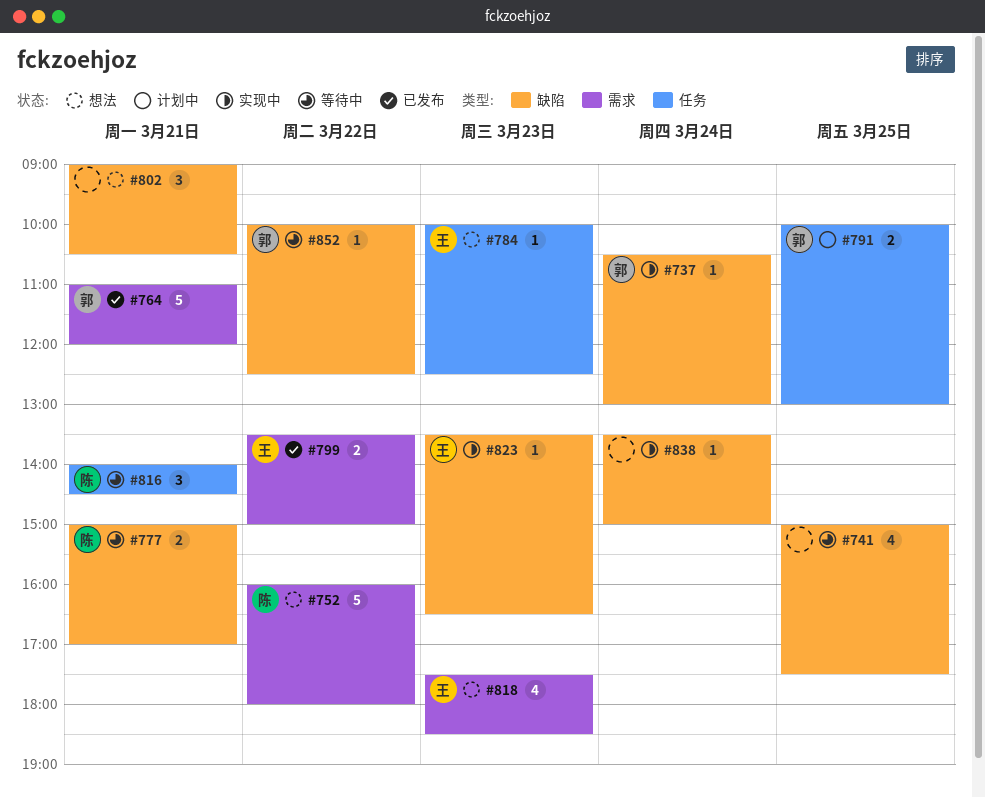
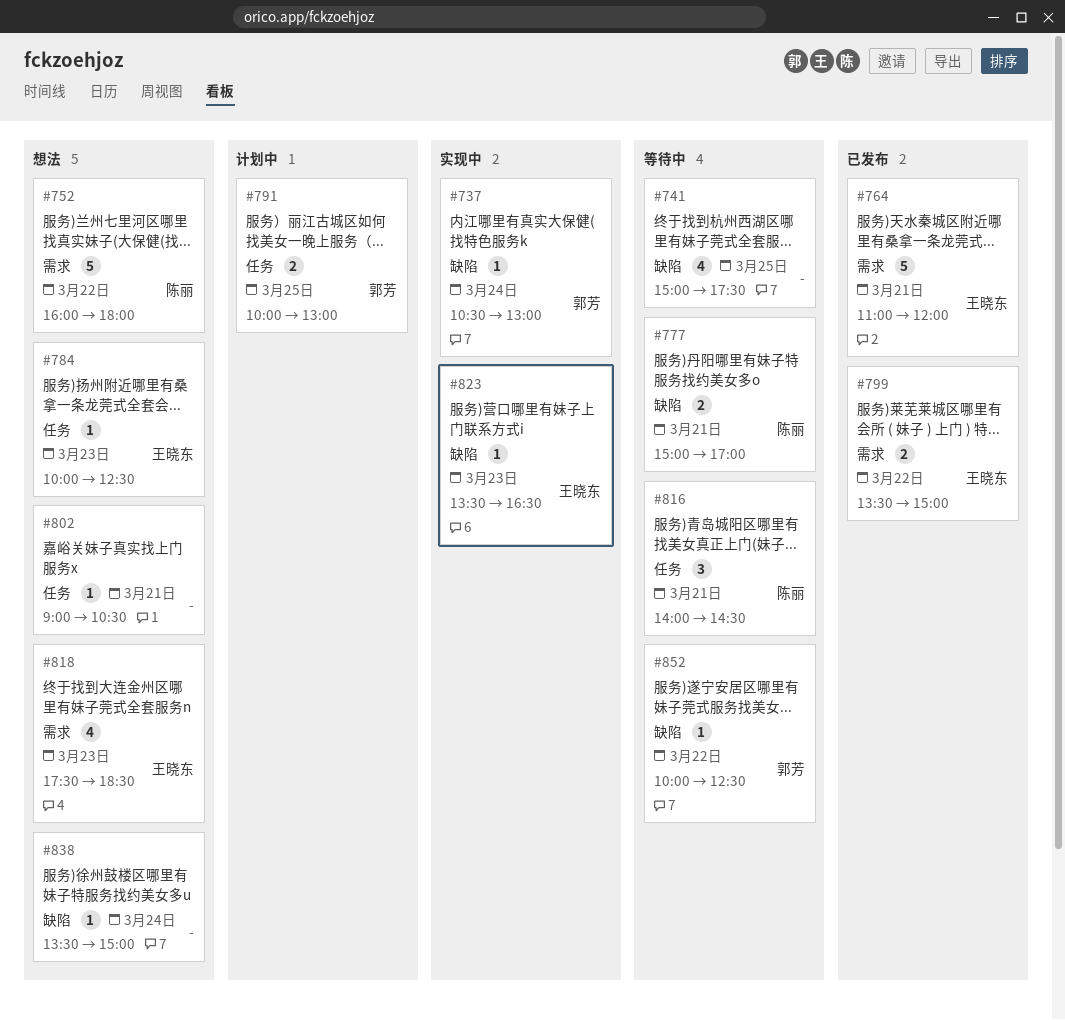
#764, owner: 郭芳 -> 王晓东
#802, label: 缺陷 -> 任务
#802, estimate: 3 -> 1
#838, status: 实现中 -> 想法

